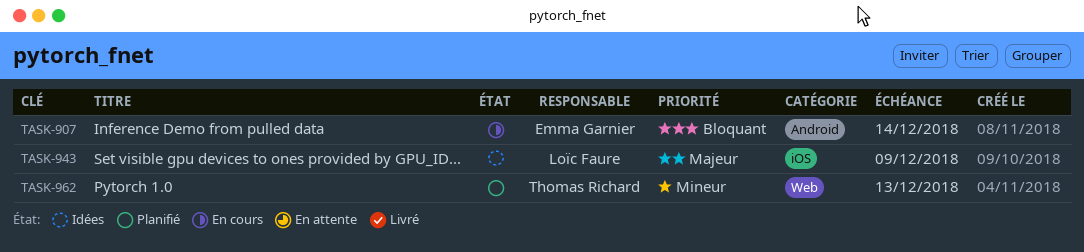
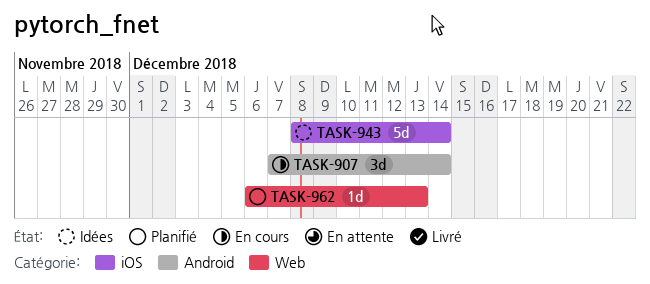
TASK-943, due: Dec 9 -> Dec 14

